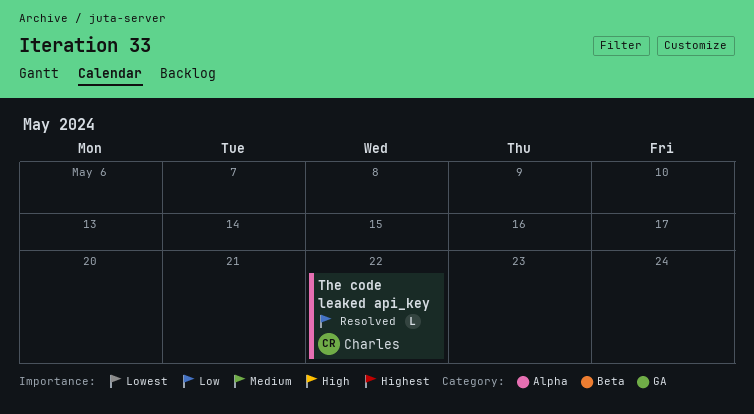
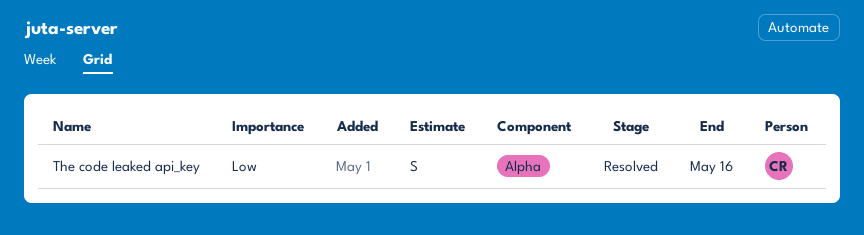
The code leaked api_key, estimate: L -> S
The code leaked api_key, due: May 22 -> May 16

